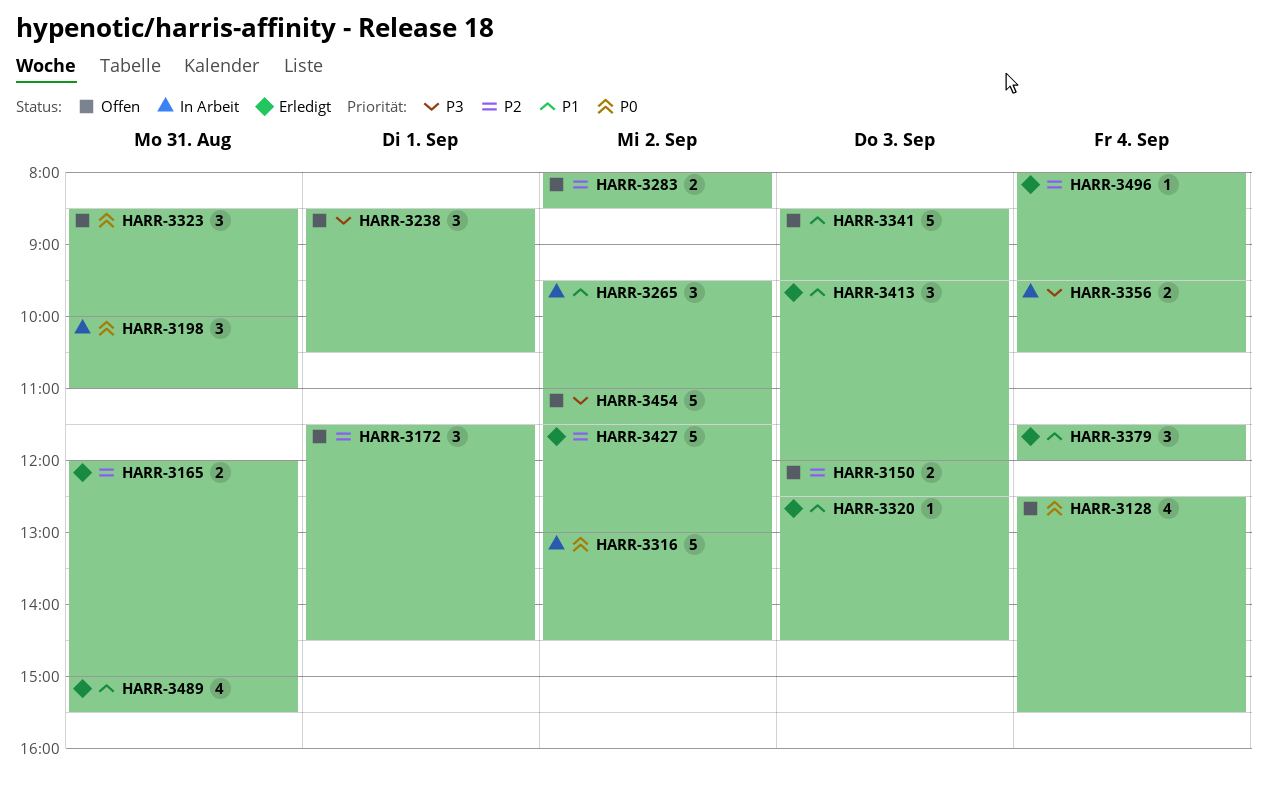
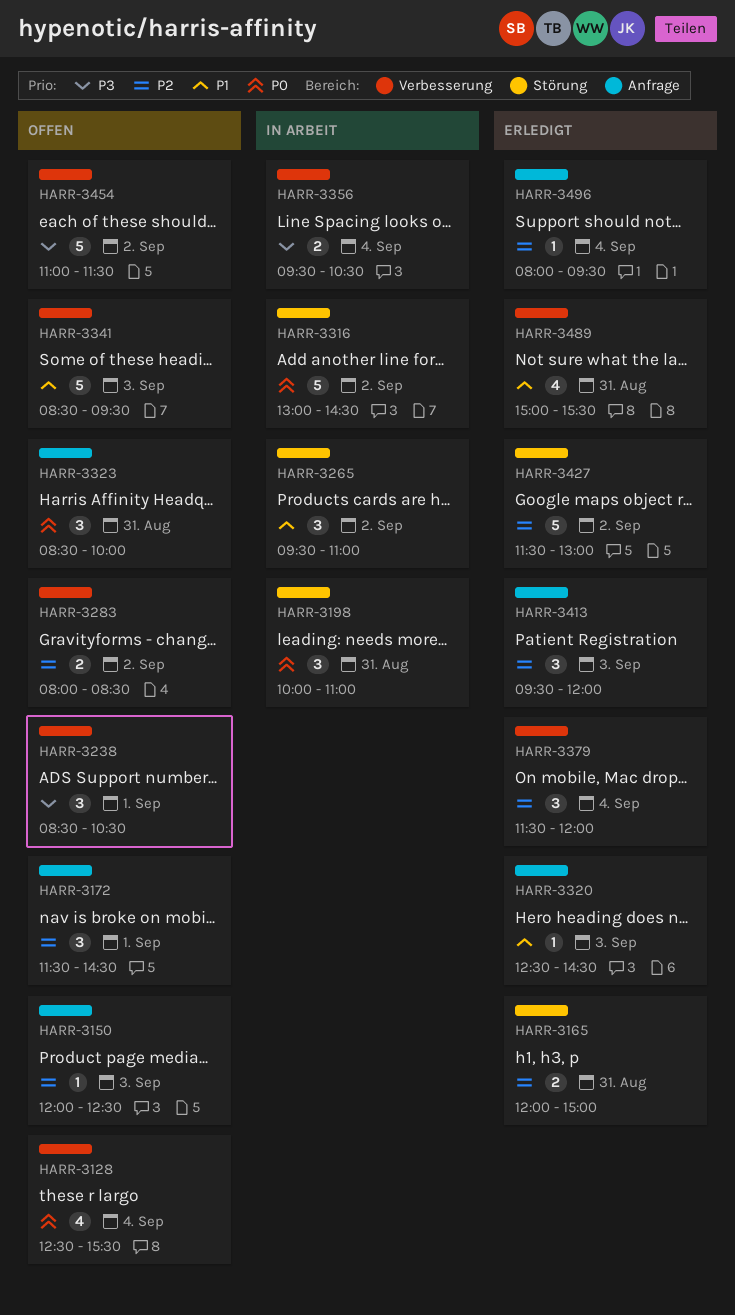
HARR-3150, estimate: 2 -> 1
HARR-3379, priority: P1 -> P2
HARR-3413, priority: P1 -> P2

